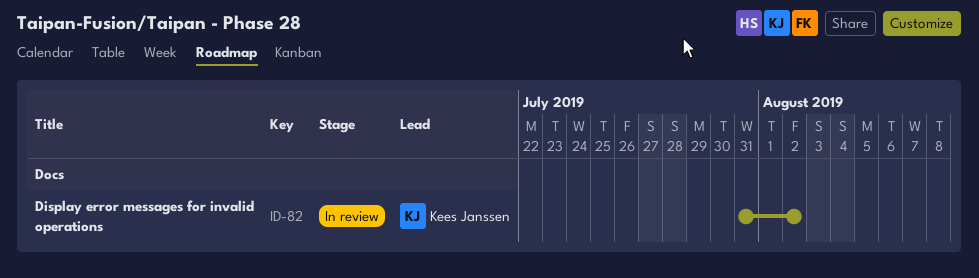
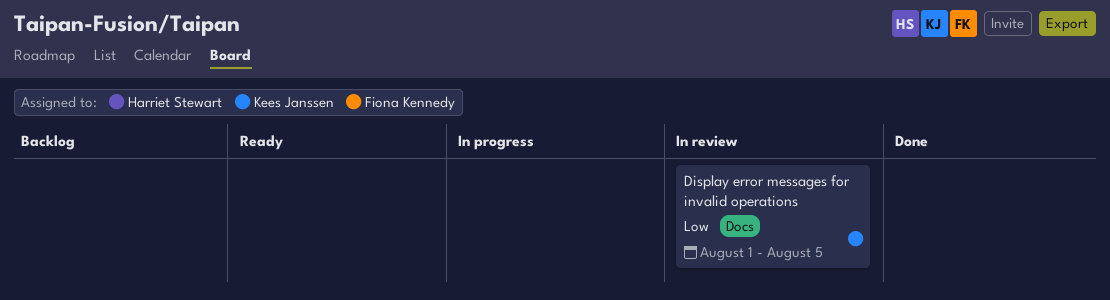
Display error messages for invalid operations, start: Jul 31 -> Aug 1
Display error messages for invalid operations, due: Aug 2 -> Aug 5

